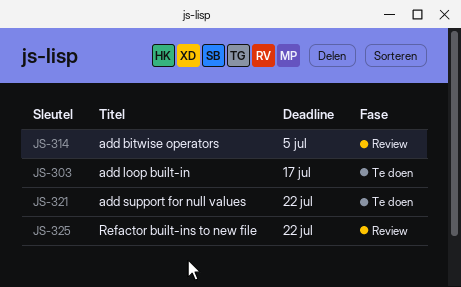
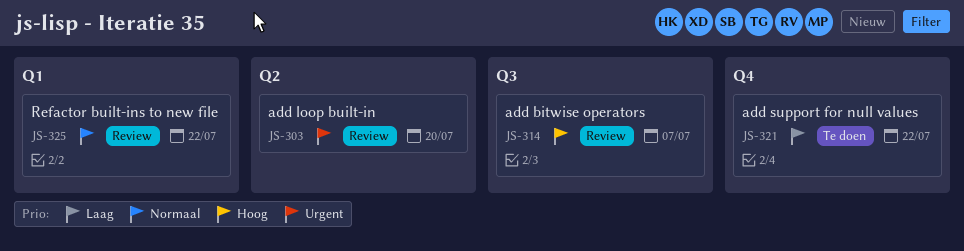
JS-303, status: Te doen -> Review
JS-303, due: Jul 17 -> Jul 20
JS-314, due: Jul 5 -> Jul 7

